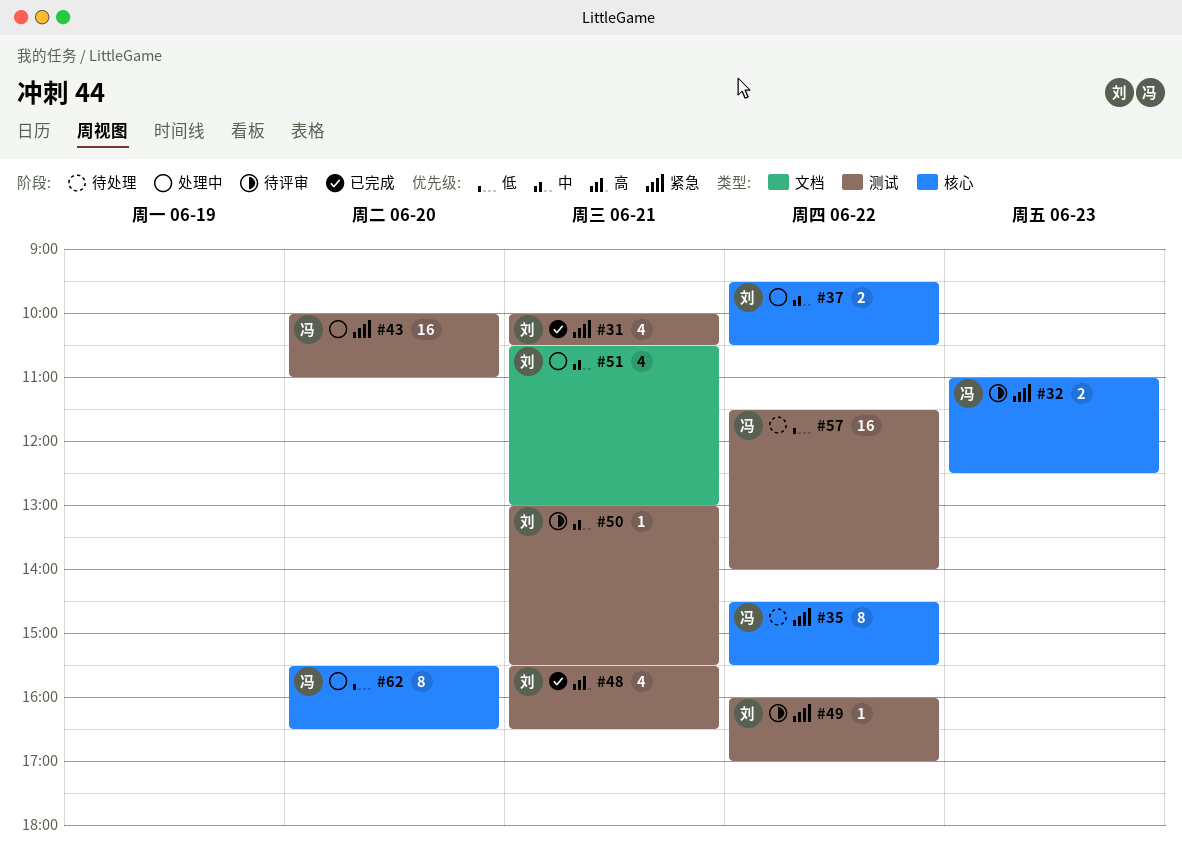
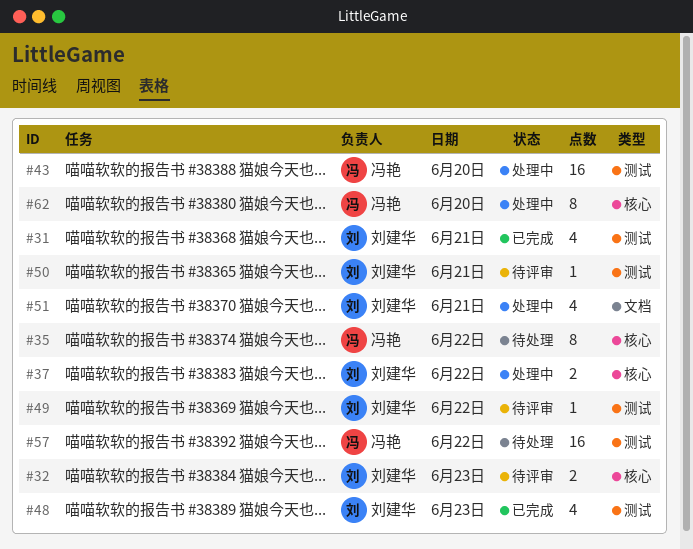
#32, owner: 冯艳 -> 刘建华
#48, day: Jun 21 -> Jun 23

